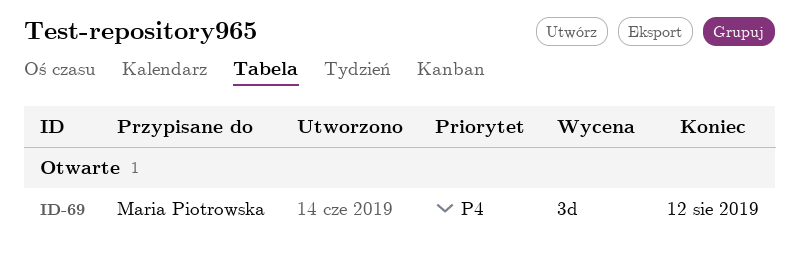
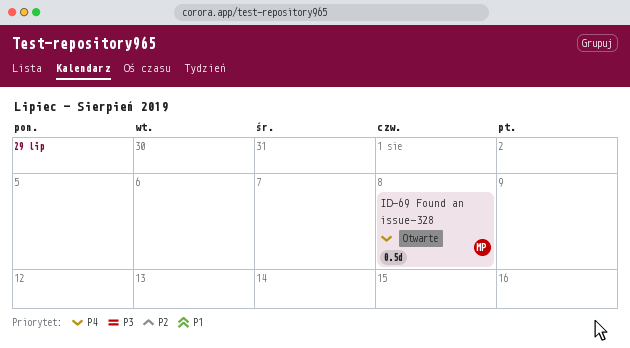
ID-69, estimate: 3d -> 0.5d
ID-69, due: Aug 12 -> Aug 8

